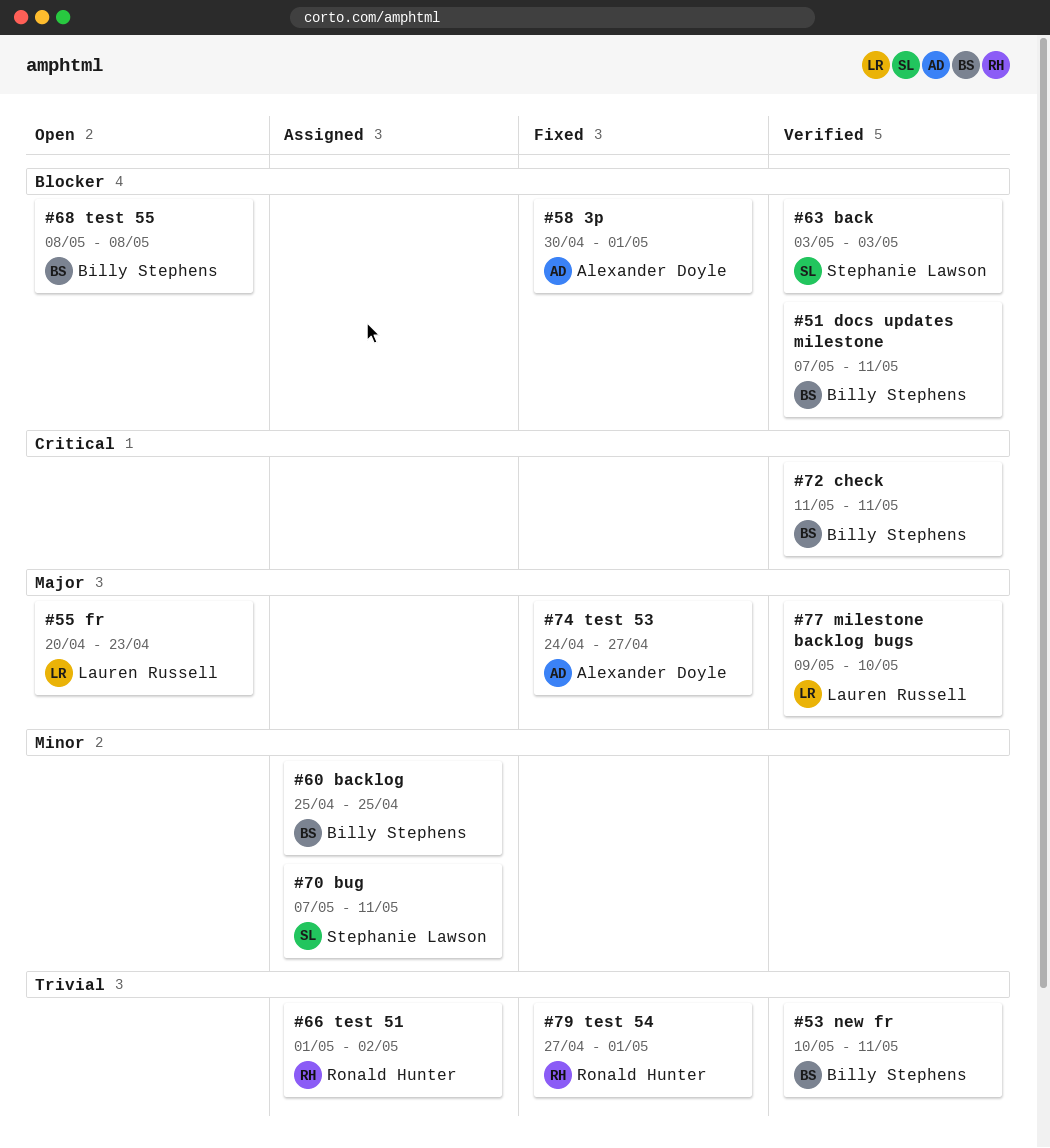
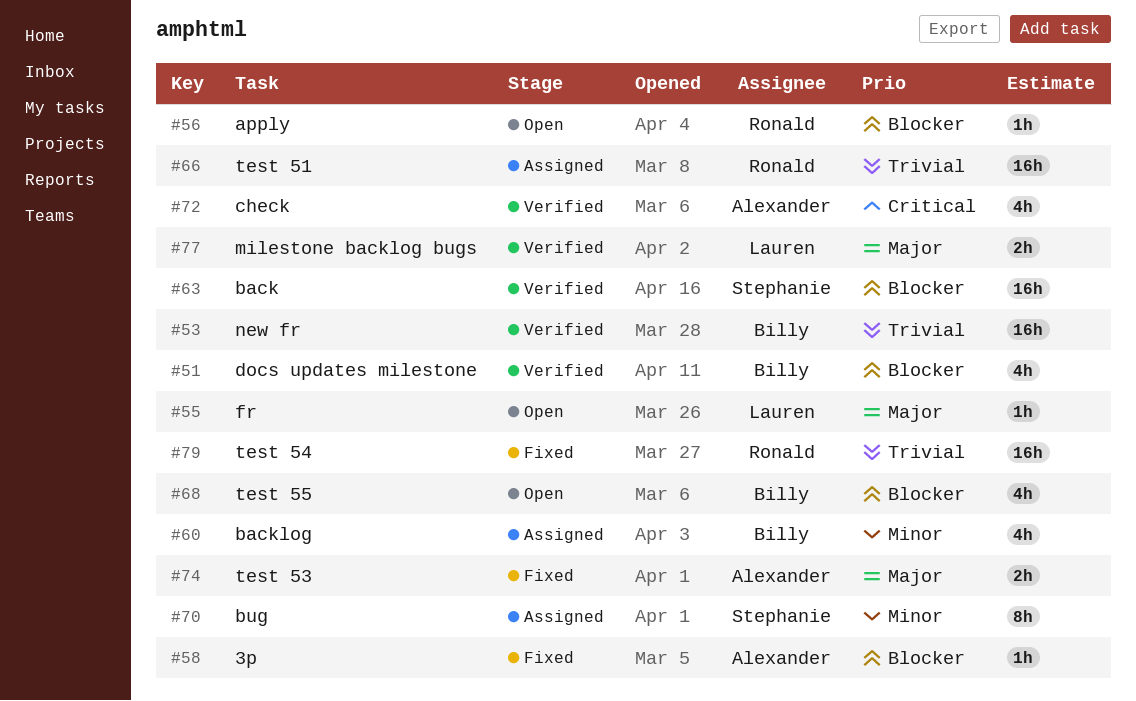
#56: none -> present
#72, owner: Billy Stephens -> Alexander Doyle

